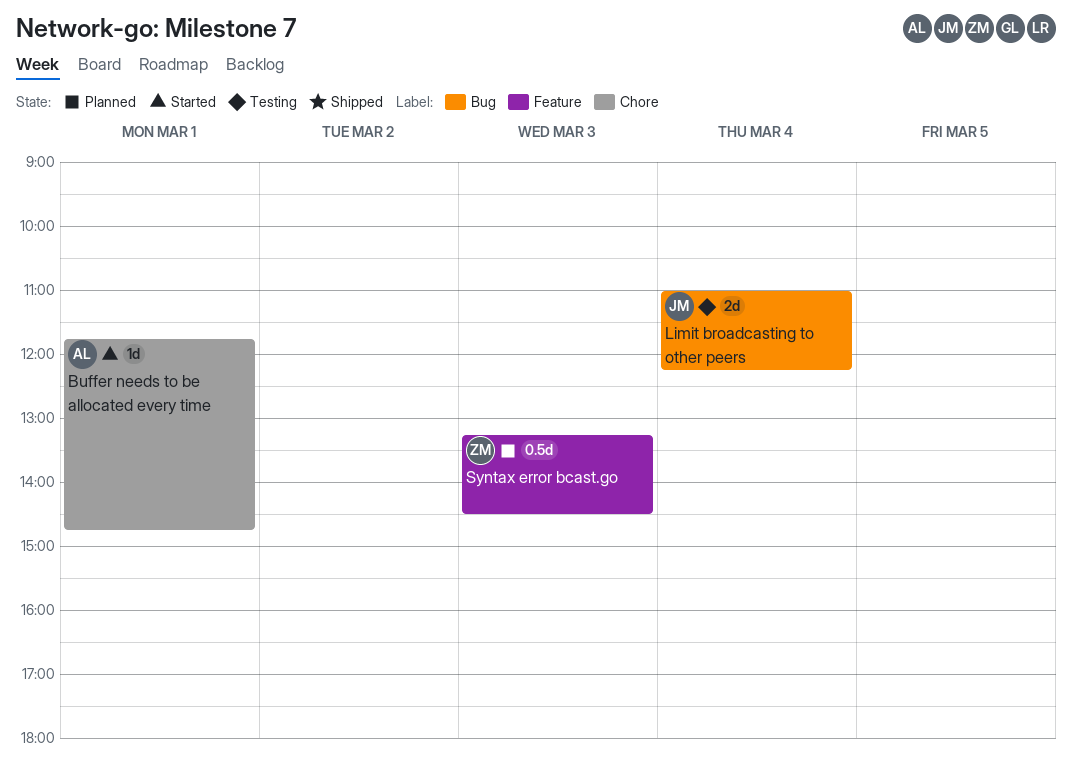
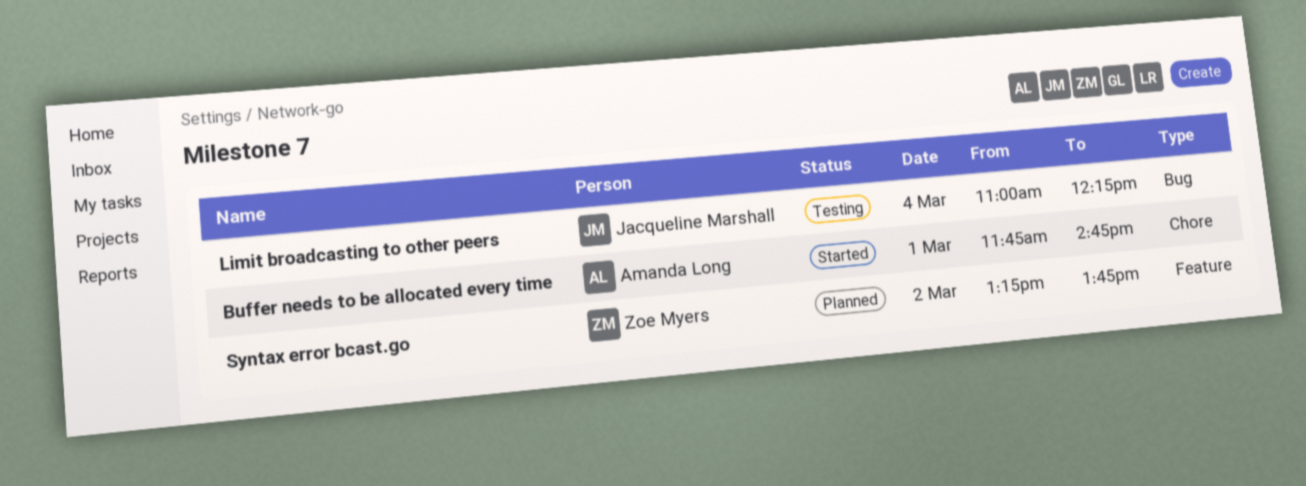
Syntax error bcast.go, day: Mar 3 -> Mar 2
Syntax error bcast.go, ends: 14:30 -> 13:45

